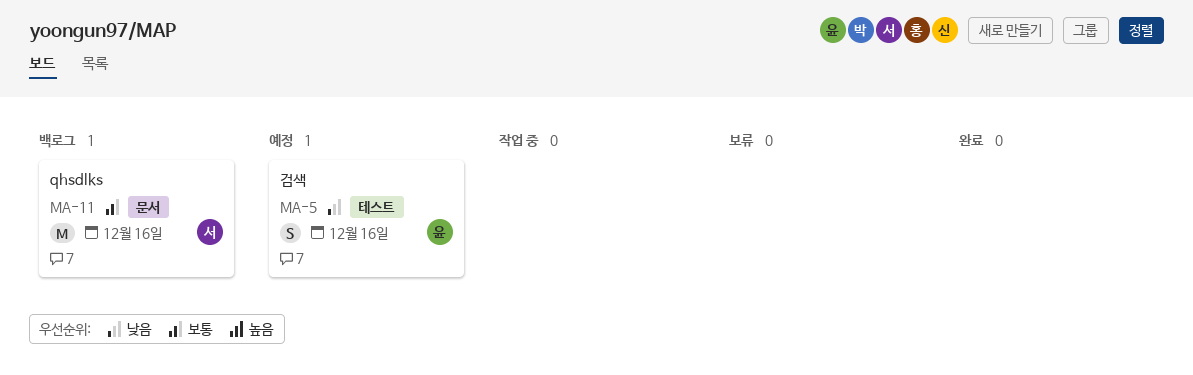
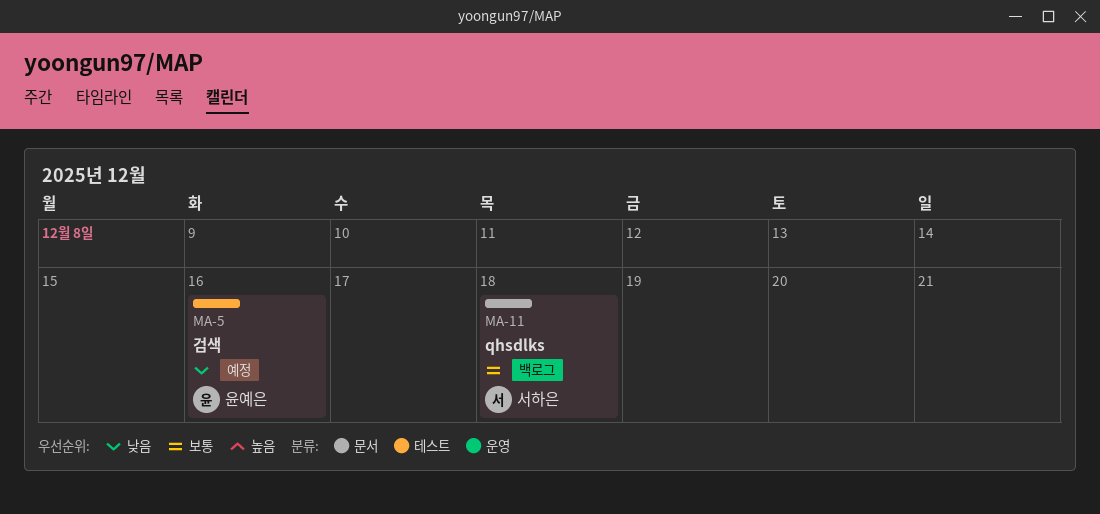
MA-11, due: Dec 16 -> Dec 18

